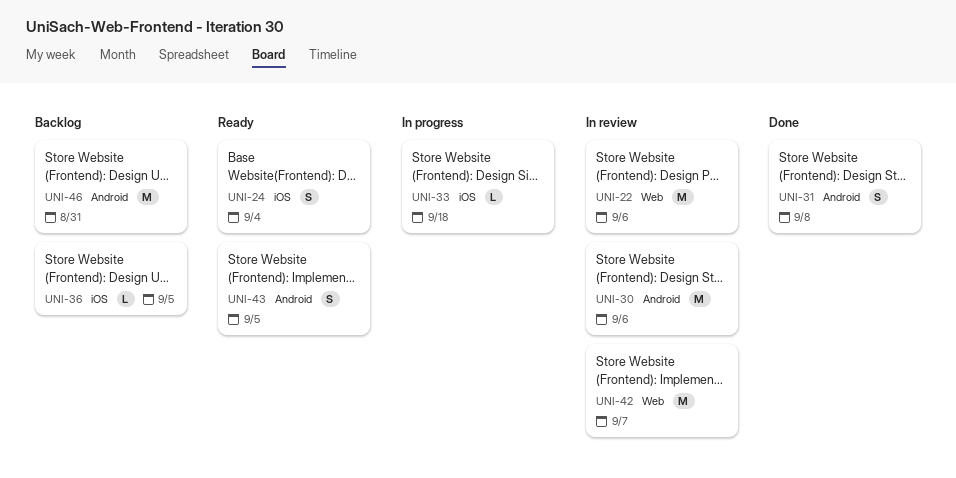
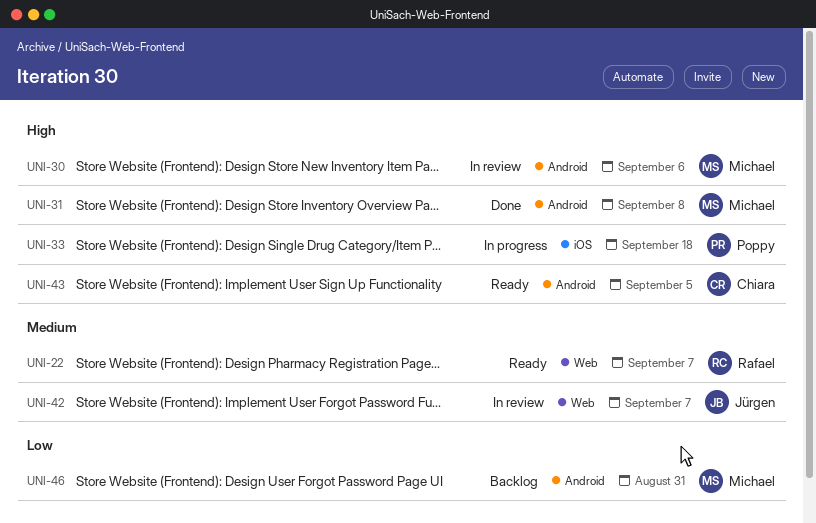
UNI-22, status: In review -> Ready
UNI-22, due: Sep 6 -> Sep 7
UNI-24: present -> none
UNI-36: present -> none

